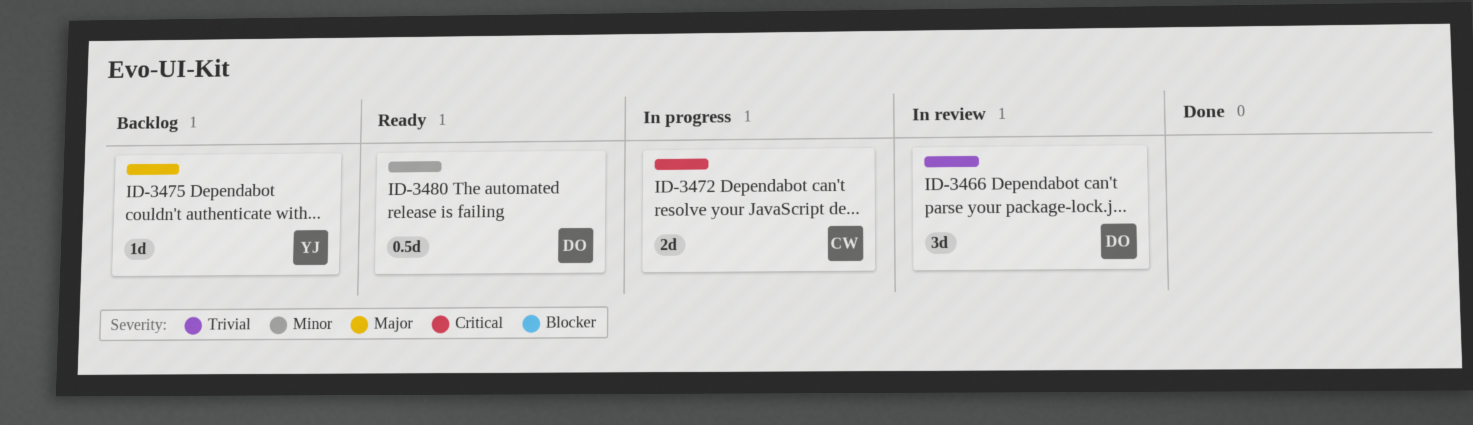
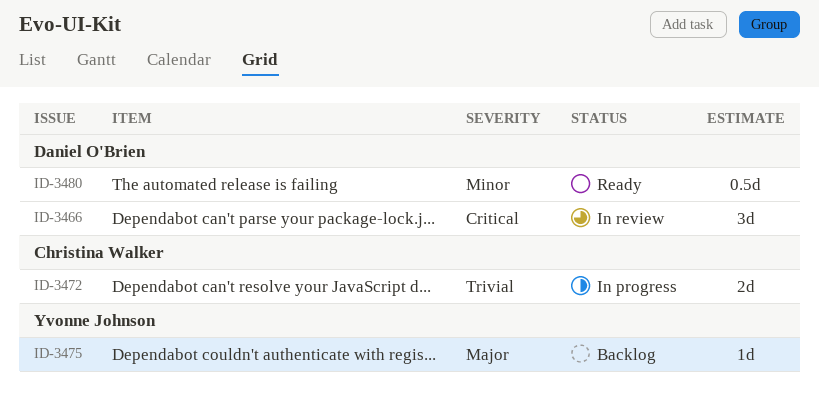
ID-3466, priority: Trivial -> Critical
ID-3472, priority: Critical -> Trivial

